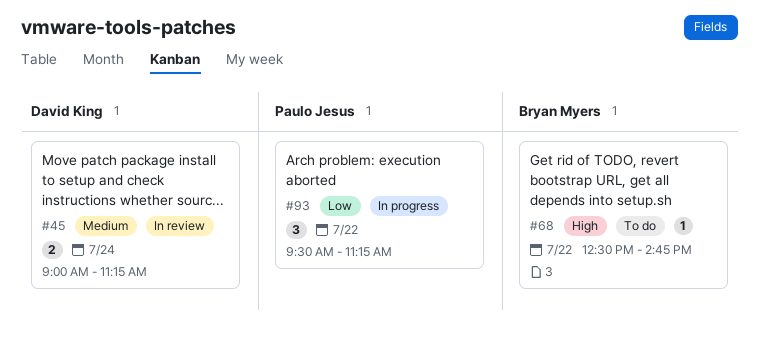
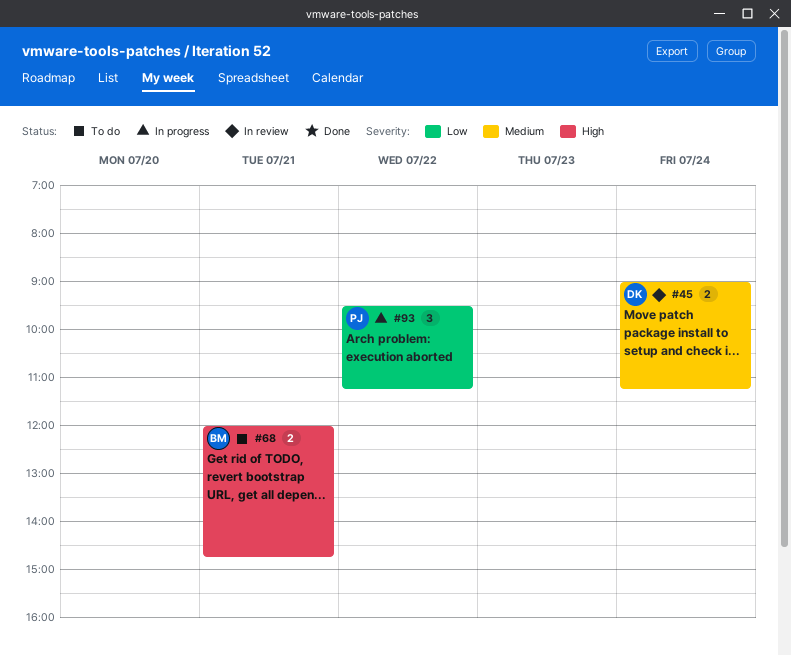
#68, estimate: 1 -> 2
#68, day: Jul 22 -> Jul 21
#68, begins: 12:30 -> 12:00

